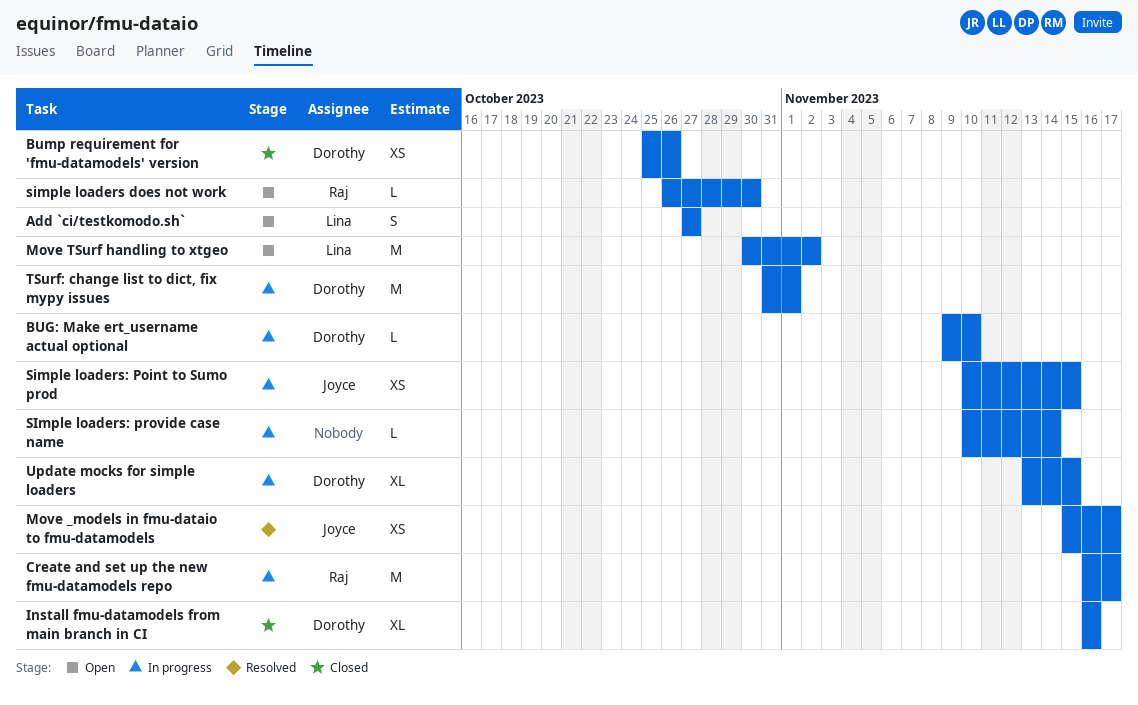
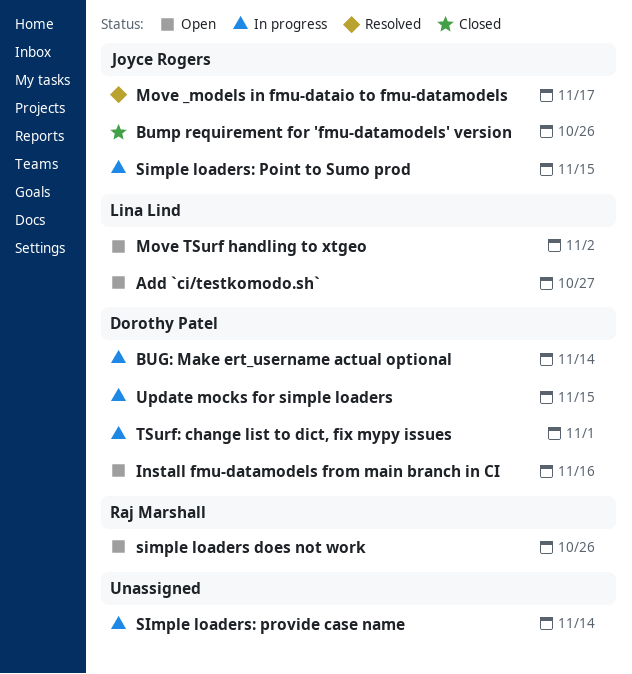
BUG: Make ert_username actual optional, due: Nov 10 -> Nov 14
Bump requirement for 'fmu-datamodels' version, owner: Dorothy Patel -> Joyce Rogers
Create and set up the new fmu-datamodels repo: present -> none
Install fmu-datamodels from main branch in CI, status: Closed -> Open
simple loaders does not work, due: Oct 30 -> Oct 26

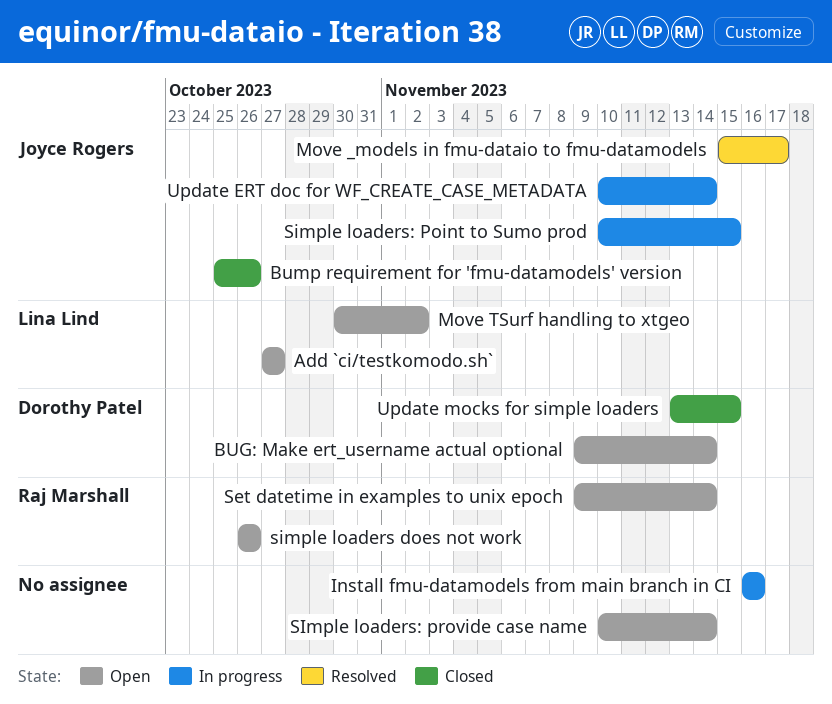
BUG: Make ert_username actual optional, status: In progress -> Open
Install fmu-datamodels from main branch in CI, status: Open -> In progress
Install fmu-datamodels from main branch in CI, owner: Dorothy Patel -> none
Set datetime in examples to unix epoch: none -> present
SImple loaders: provide case name, status: In progress -> Open
TSurf: change list to dict, fix mypy issues: present -> none
Update ERT doc for WF_CREATE_CASE_METADATA: none -> present
Update mocks for simple loaders, status: In progress -> Closed

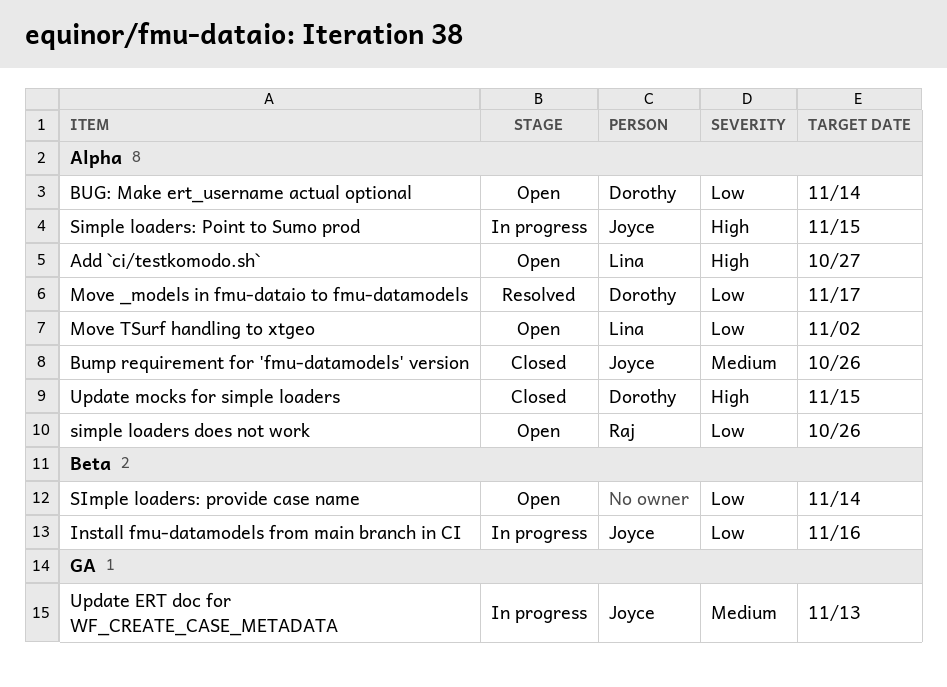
Install fmu-datamodels from main branch in CI, owner: none -> Joyce Rogers
Move _models in fmu-dataio to fmu-datamodels, owner: Joyce Rogers -> Dorothy Patel
Set datetime in examples to unix epoch: present -> none
Update ERT doc for WF_CREATE_CASE_METADATA, due: Nov 14 -> Nov 13

